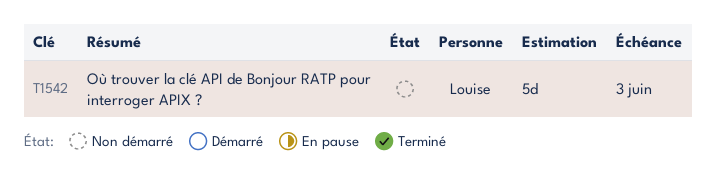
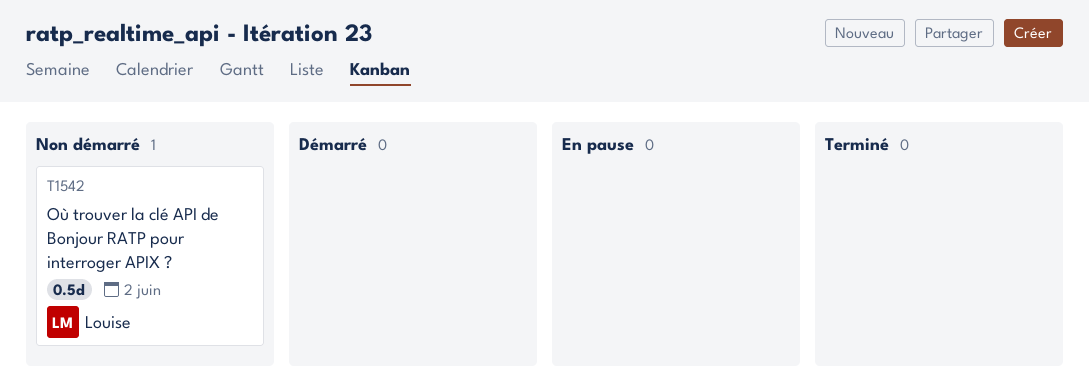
T1542, estimate: 5d -> 0.5d
T1542, due: Jun 3 -> Jun 2

